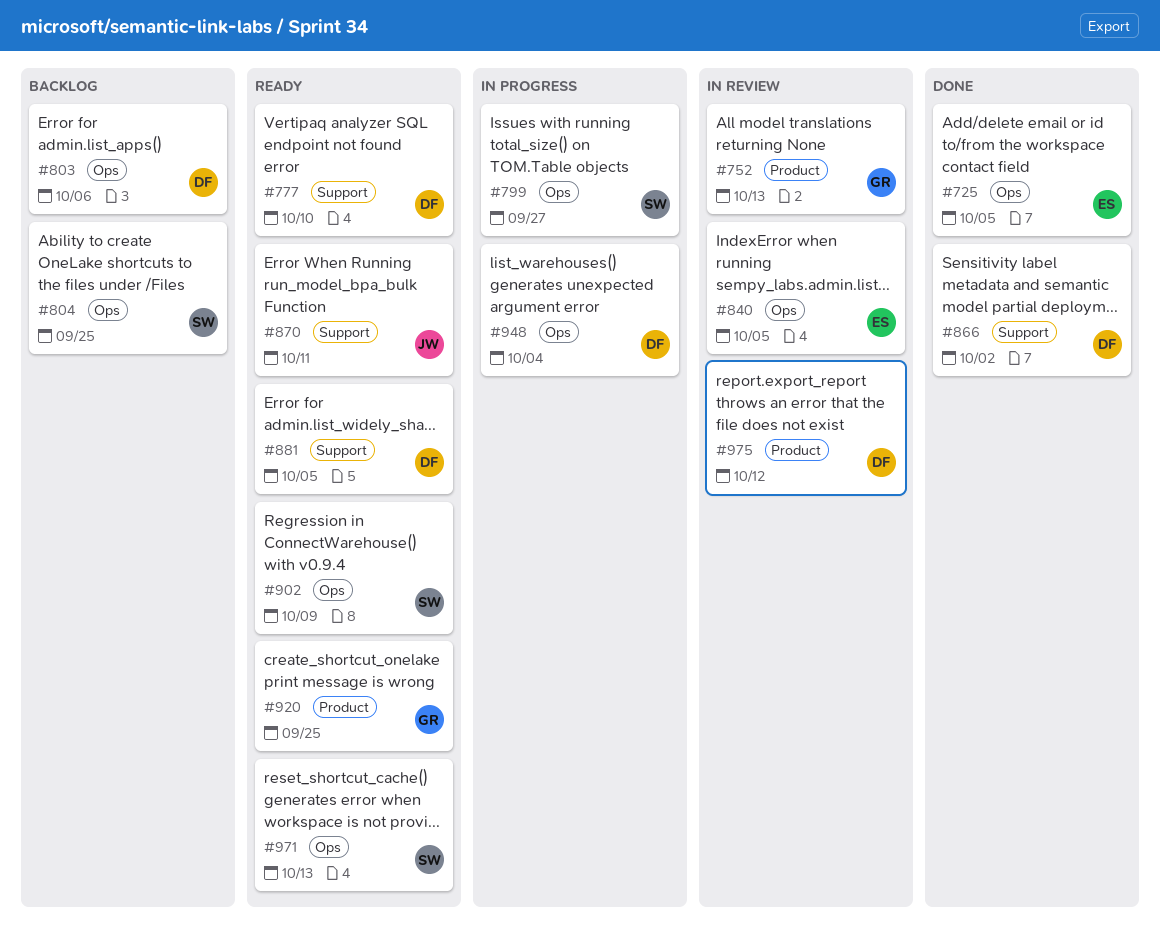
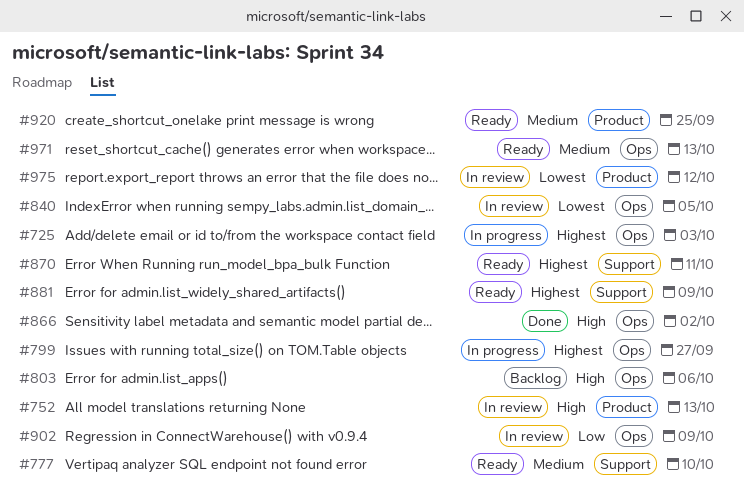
#725, status: Done -> In progress
#725, due: Oct 5 -> Oct 3
#804: present -> none
#866, label: Support -> Ops
#881, due: Oct 5 -> Oct 9
#902, status: Ready -> In review
#948: present -> none

